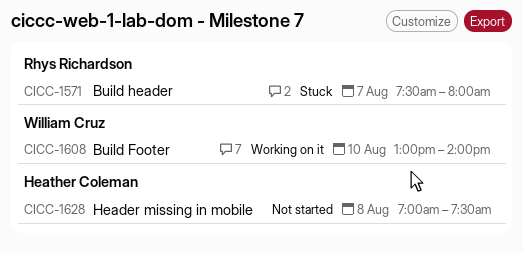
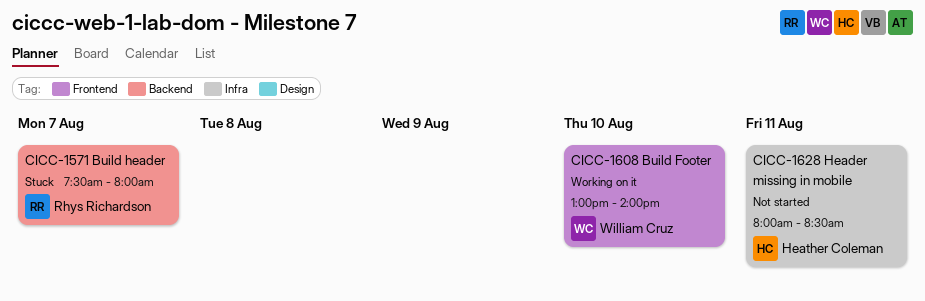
CICC-1628, day: Aug 8 -> Aug 11
CICC-1628, begins: 07:00 -> 08:00
CICC-1628, ends: 07:30 -> 08:30

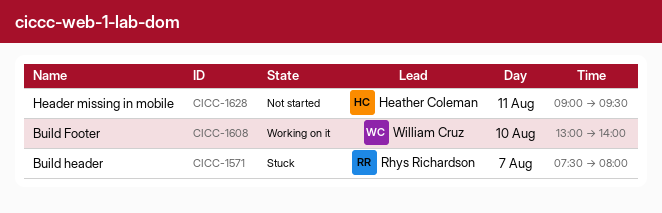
CICC-1628, begins: 08:00 -> 09:00
CICC-1628, ends: 08:30 -> 09:30

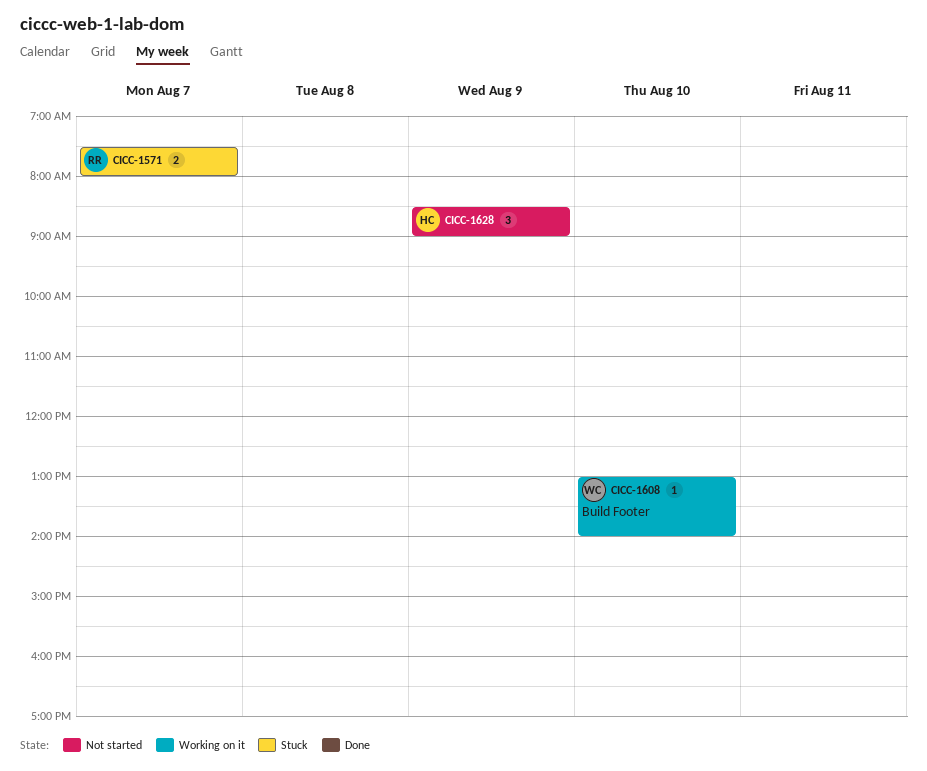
CICC-1628, day: Aug 11 -> Aug 9
CICC-1628, begins: 09:00 -> 08:30
CICC-1628, ends: 09:30 -> 09:00

